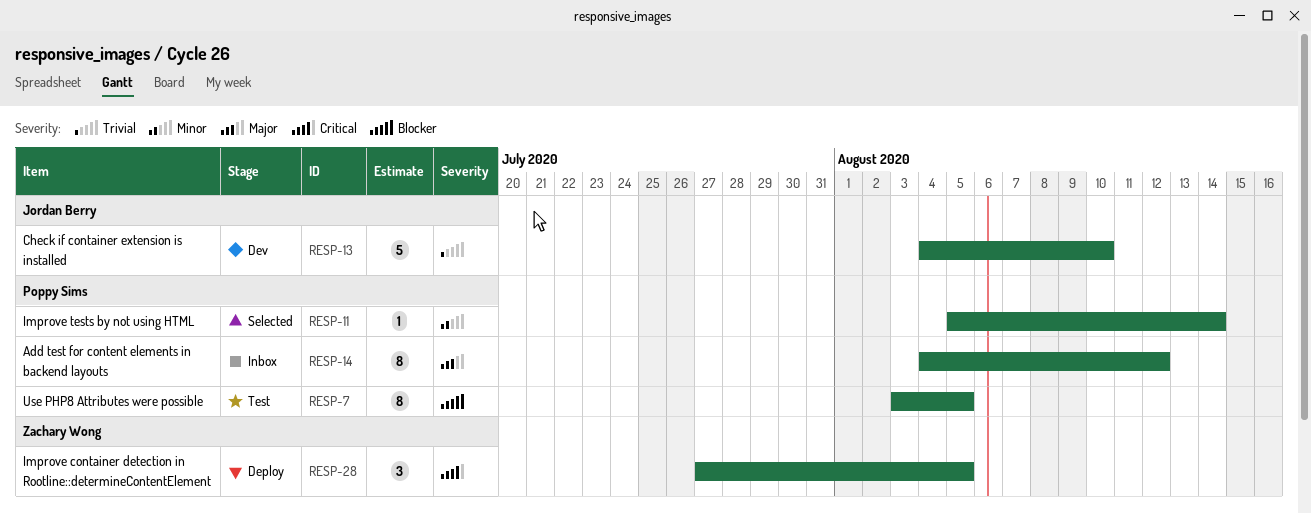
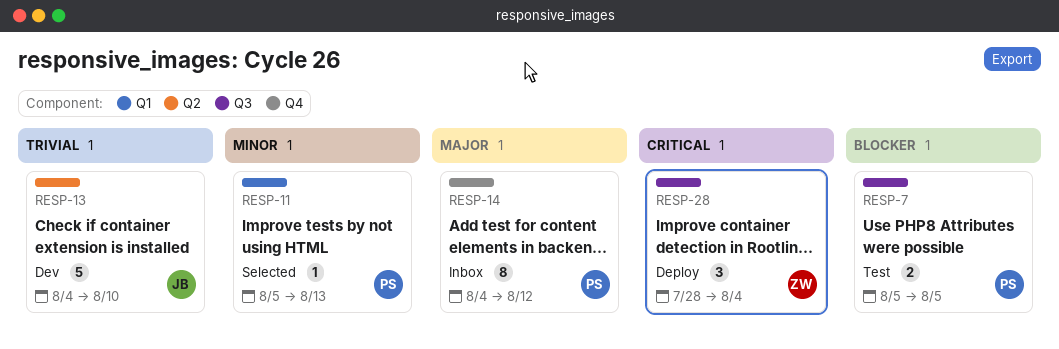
RESP-7, estimate: 8 -> 2
RESP-7, start: Aug 3 -> Aug 5
RESP-11, due: Aug 14 -> Aug 13
RESP-28, start: Jul 27 -> Jul 28
RESP-28, due: Aug 5 -> Aug 4

